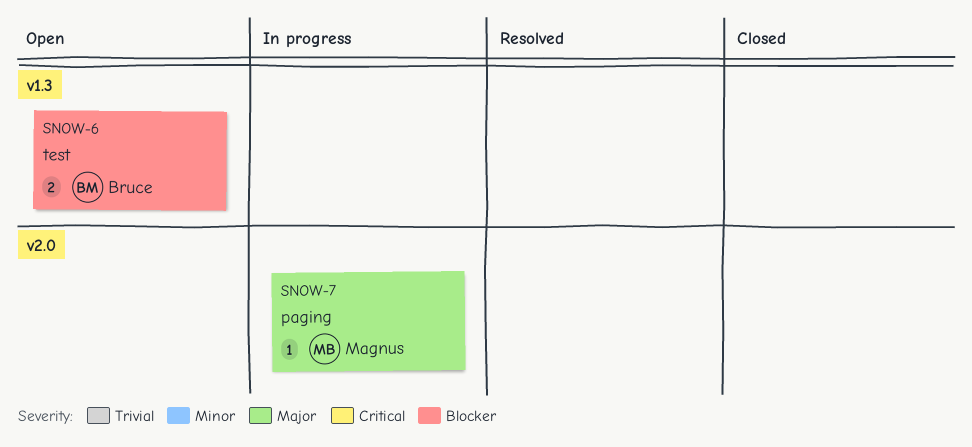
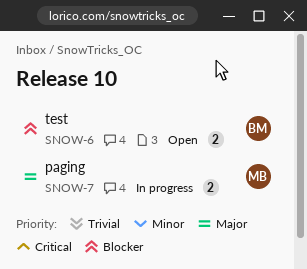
SNOW-7, estimate: 1 -> 2

